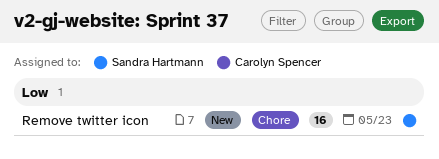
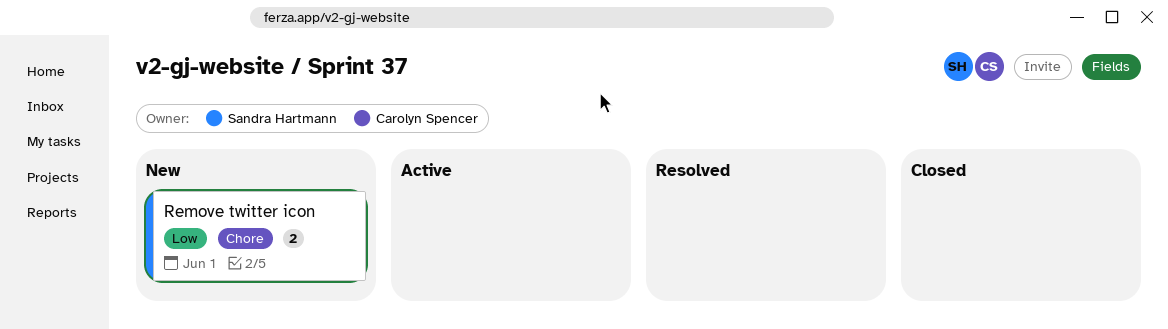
Remove twitter icon, estimate: 16 -> 2
Remove twitter icon, due: May 23 -> Jun 1

